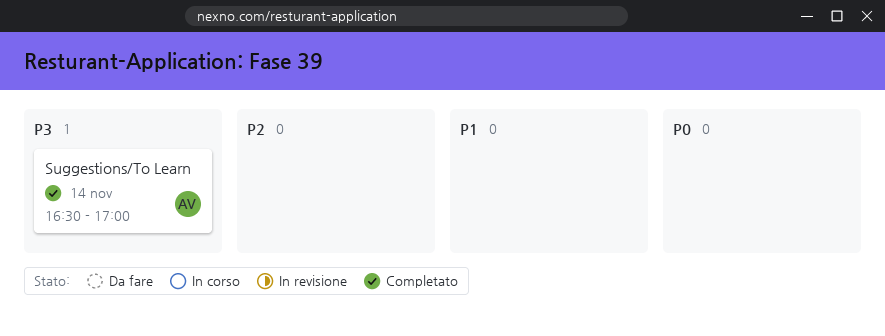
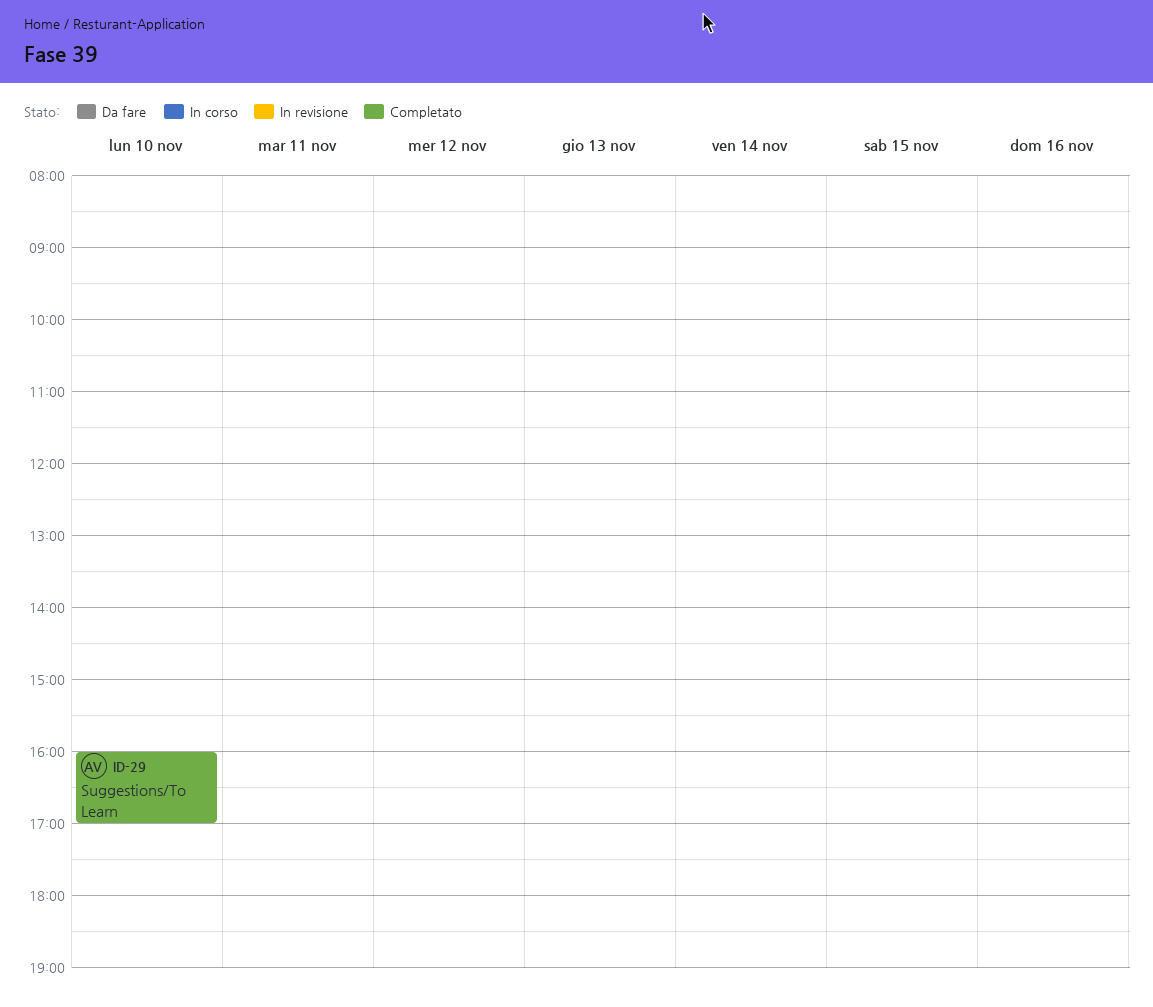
Suggestions/To Learn, day: Nov 14 -> Nov 10
Suggestions/To Learn, begins: 16:30 -> 16:00

